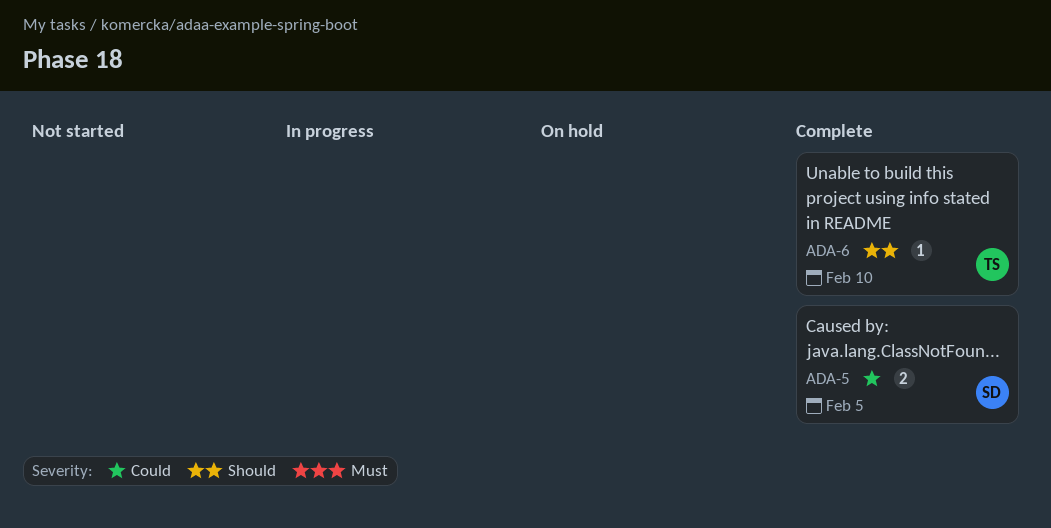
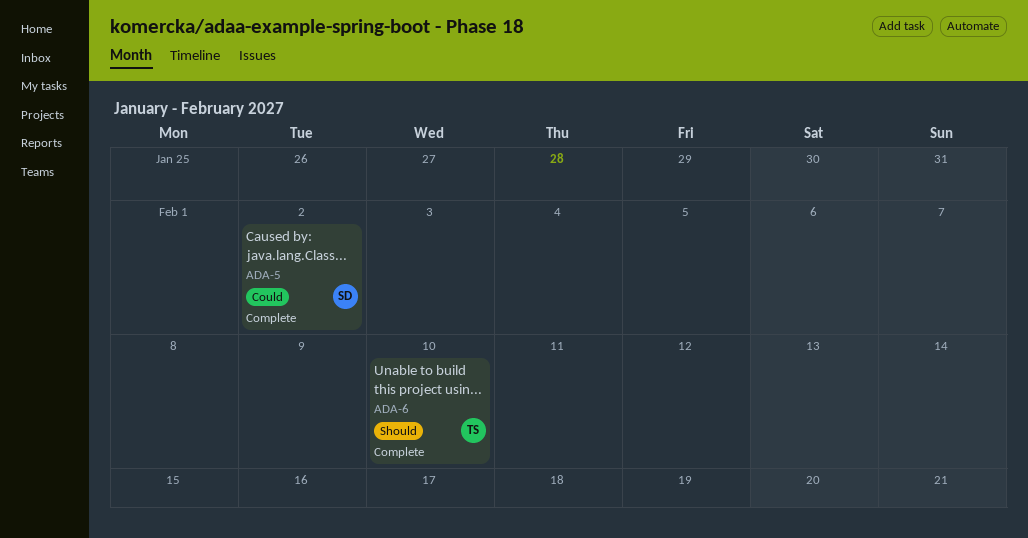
ADA-5, due: Feb 5 -> Feb 2

